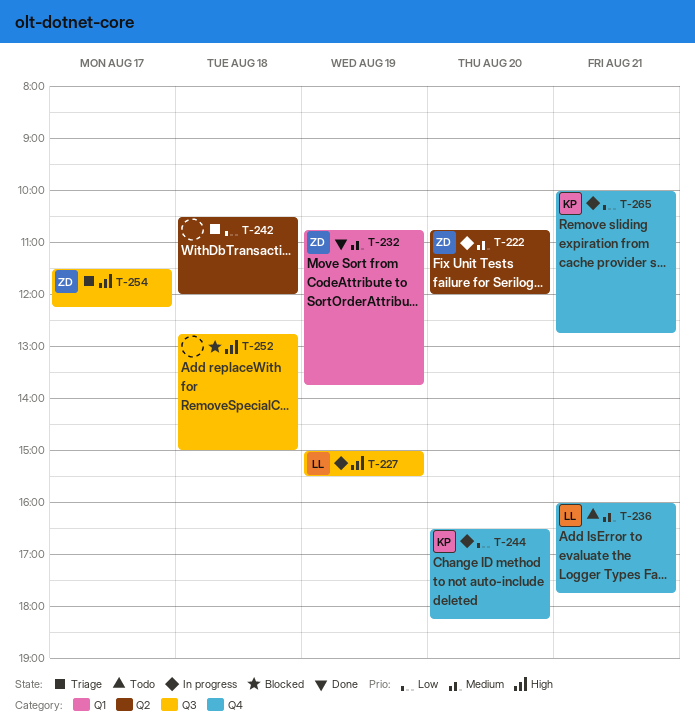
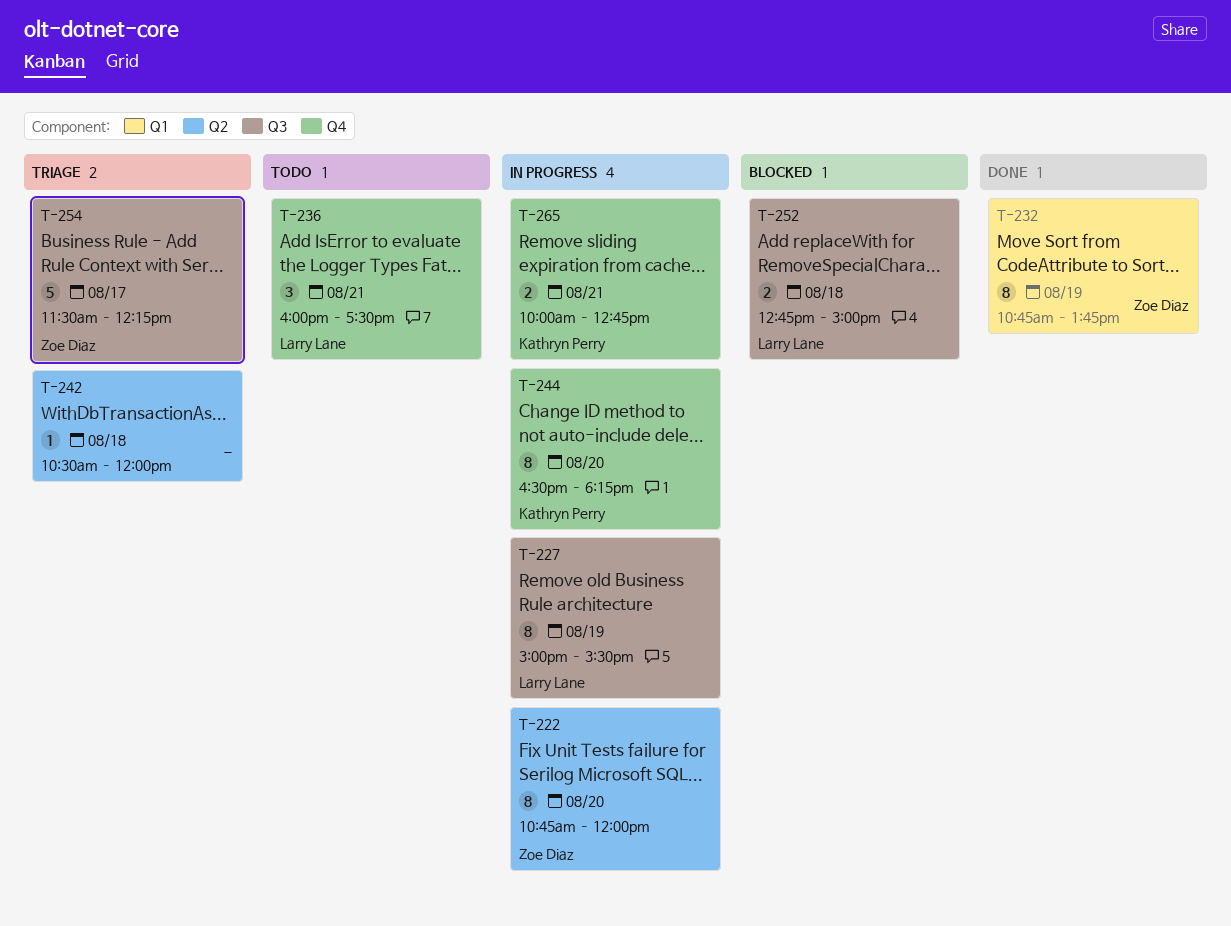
T-236, ends: 17:45 -> 17:30
T-252, owner: none -> Larry Lane

